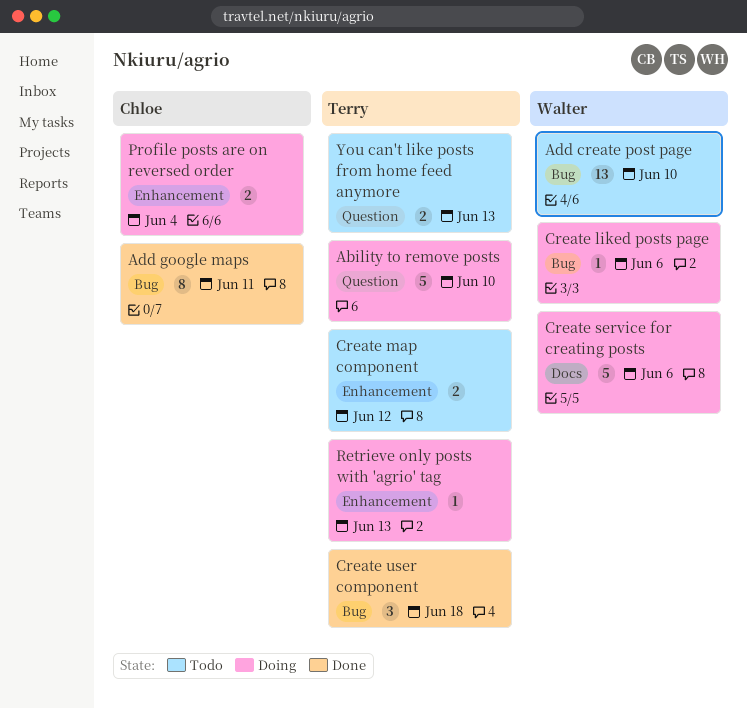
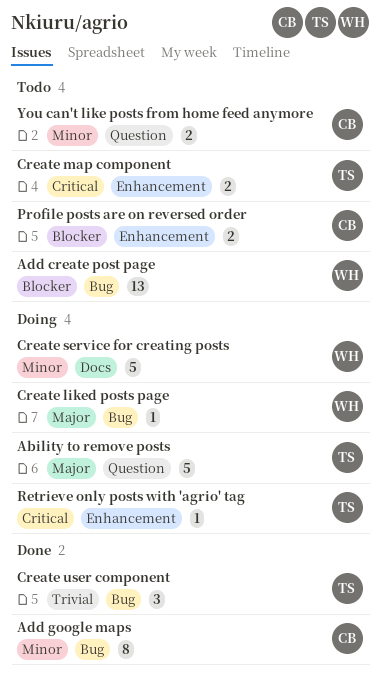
Profile posts are on reversed order, status: Doing -> Todo
You can't like posts from home feed anymore, owner: Terry -> Chloe

